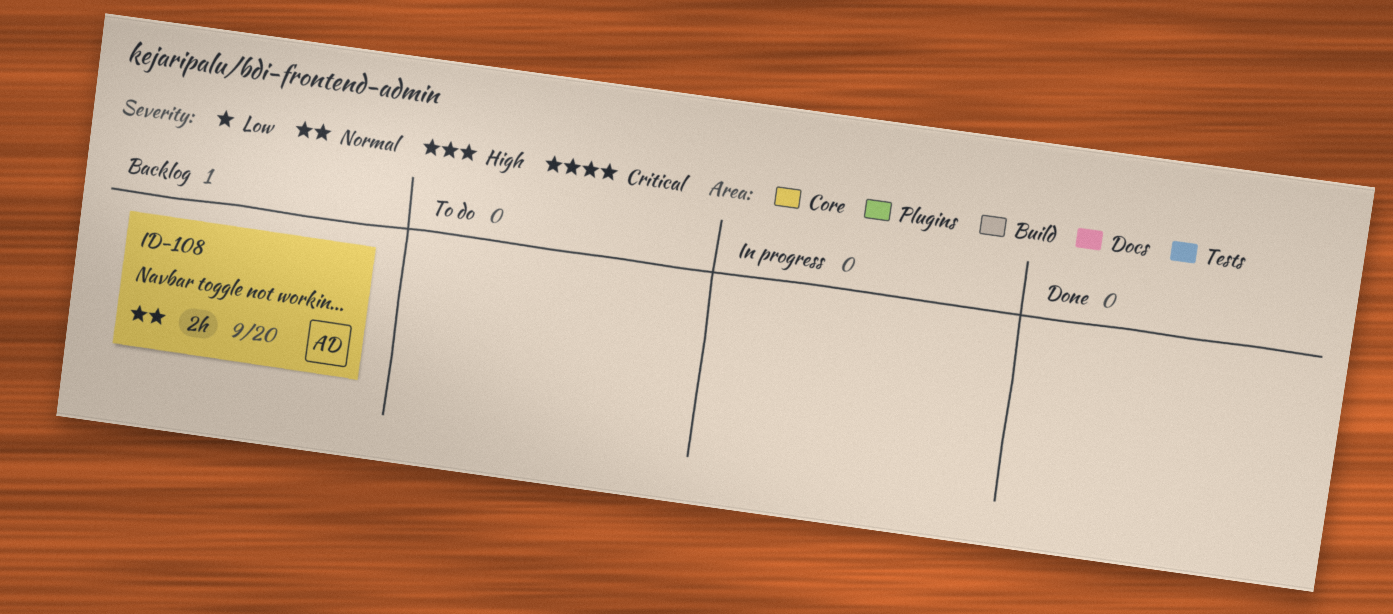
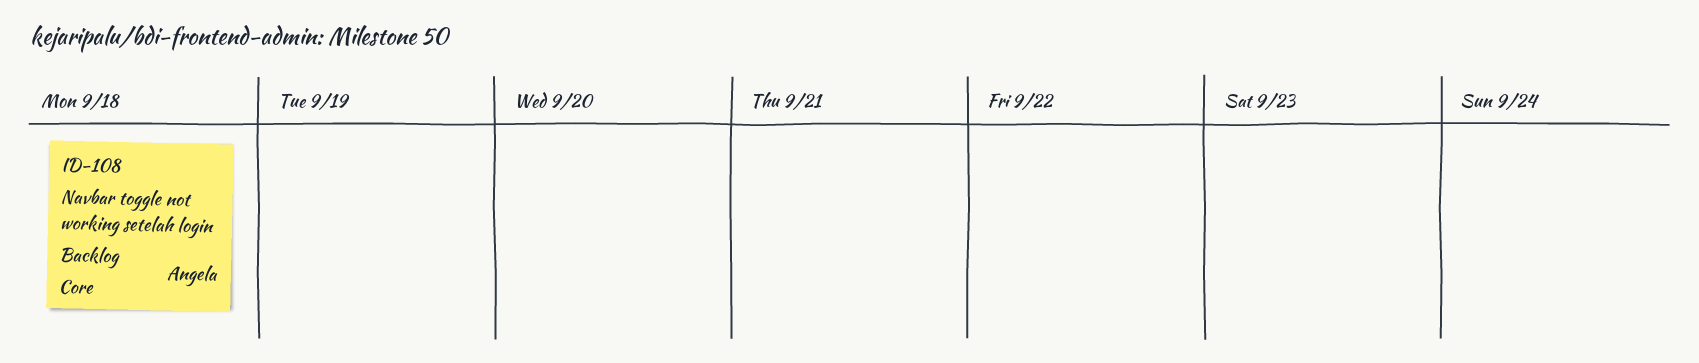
ID-108, due: Sep 20 -> Sep 18

